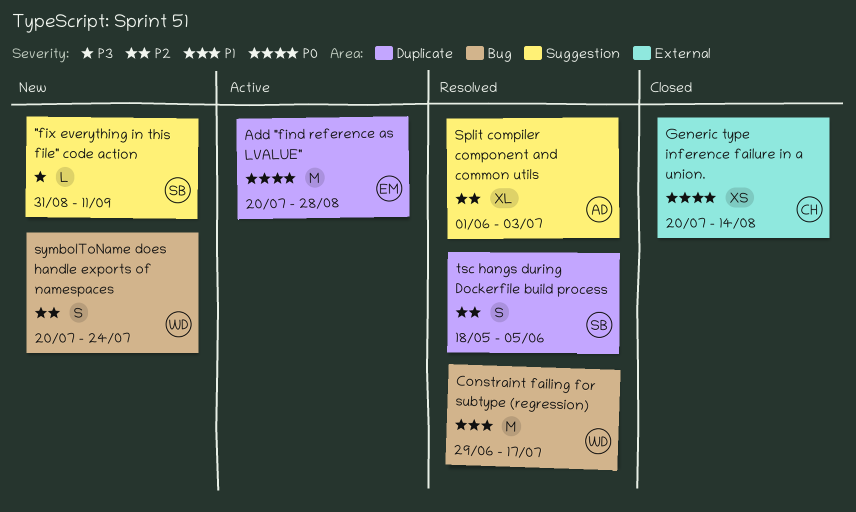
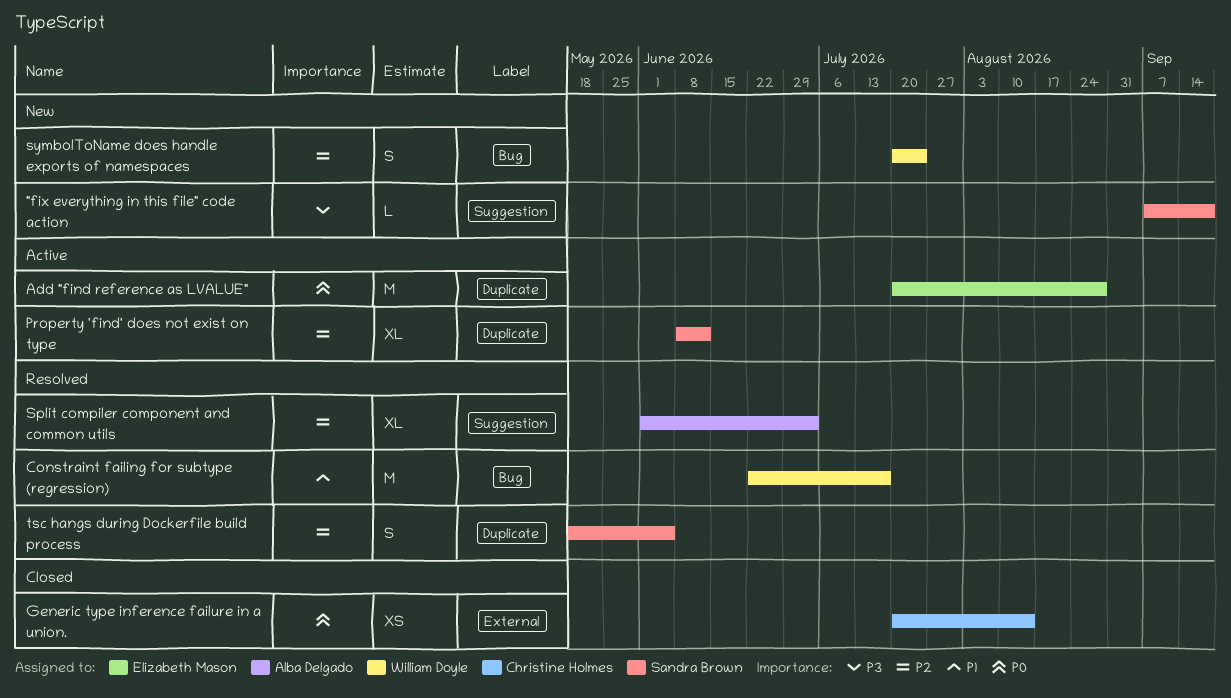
"fix everything in this file" code action, start: Aug 31 -> Sep 7
"fix everything in this file" code action, due: Sep 11 -> Sep 18
Constraint failing for subtype (regression), start: Jun 29 -> Jun 22
Property 'find' does not exist on type: none -> present

